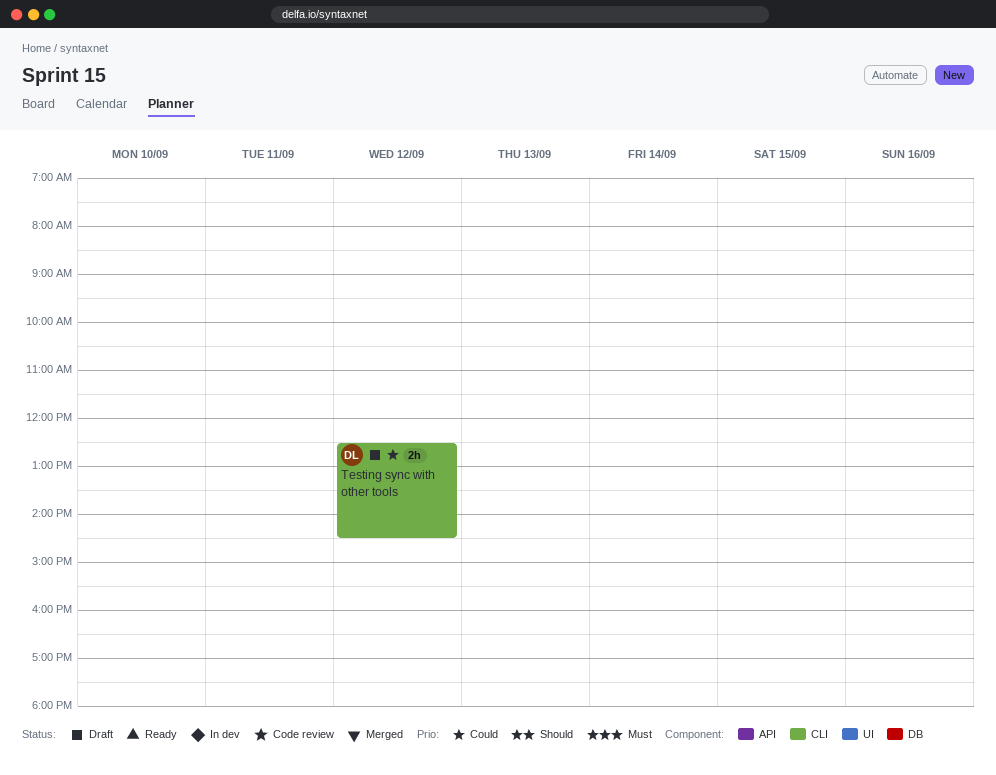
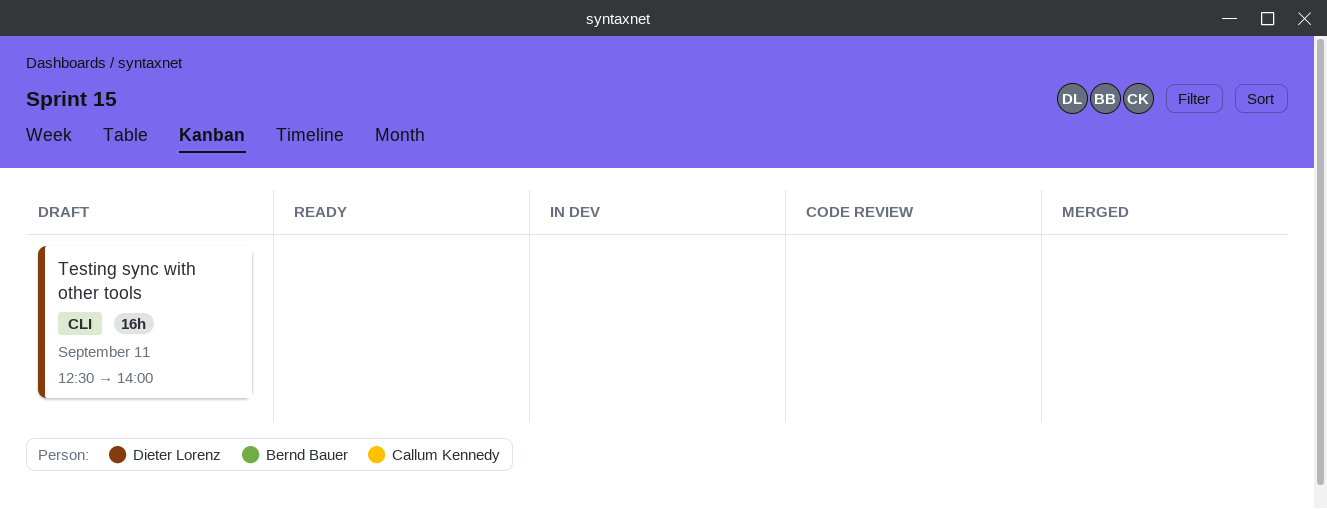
Testing sync with other tools, estimate: 2h -> 16h
Testing sync with other tools, day: Sep 12 -> Sep 11
Testing sync with other tools, ends: 14:30 -> 14:00

